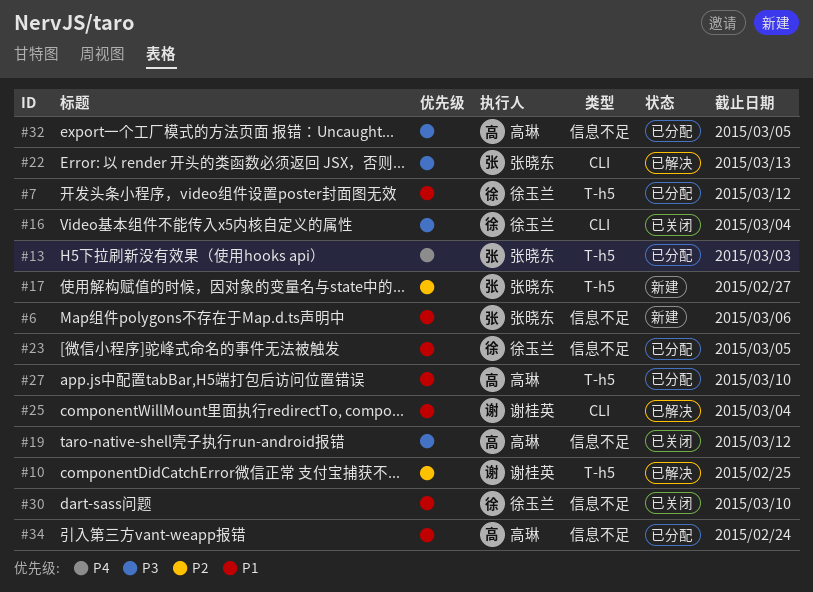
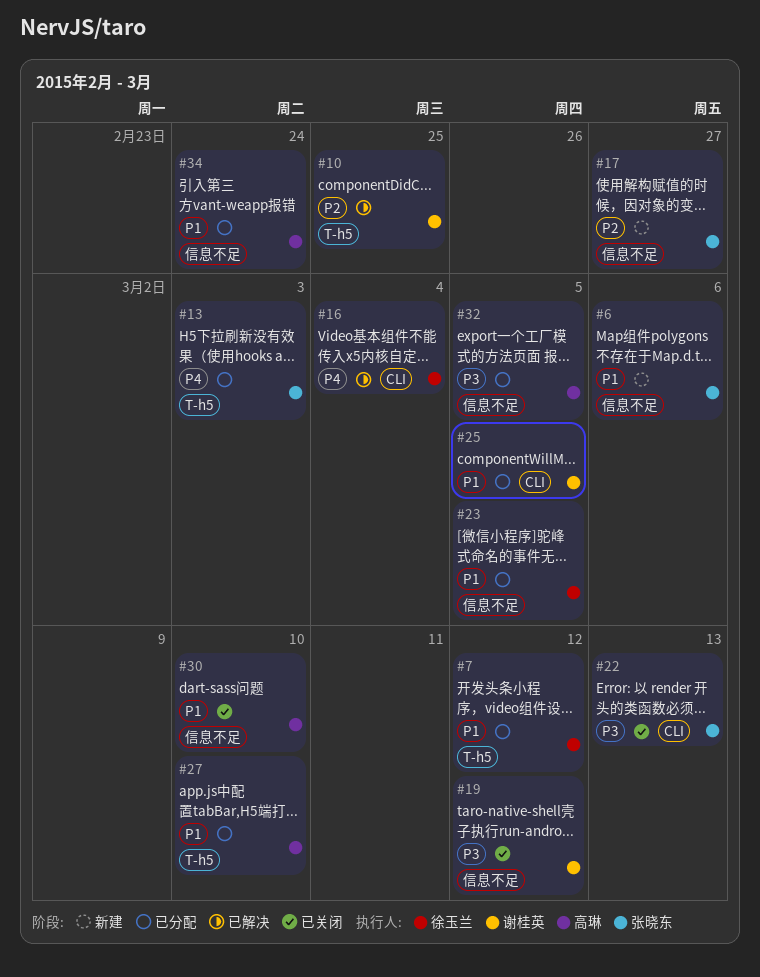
#16, status: 已关闭 -> 已解决
#16, priority: P3 -> P4
#17, label: T-h5 -> 信息不足
#19, owner: 高琳 -> 谢桂英
#22, status: 已解决 -> 已关闭
#25, status: 已解决 -> 已分配
#25, due: Mar 4 -> Mar 5
#30, owner: 徐玉兰 -> 高琳

